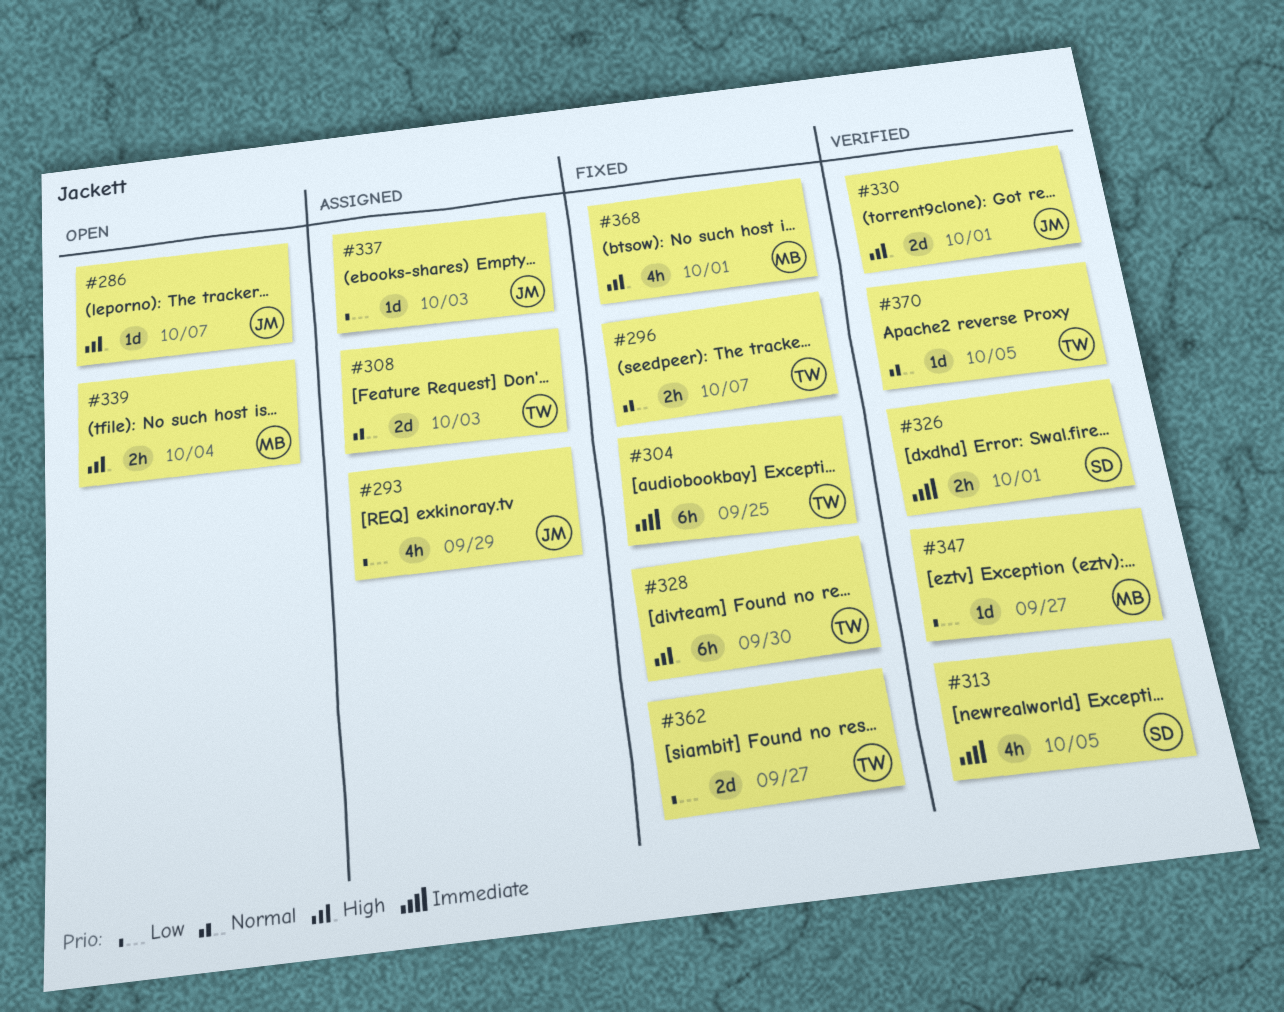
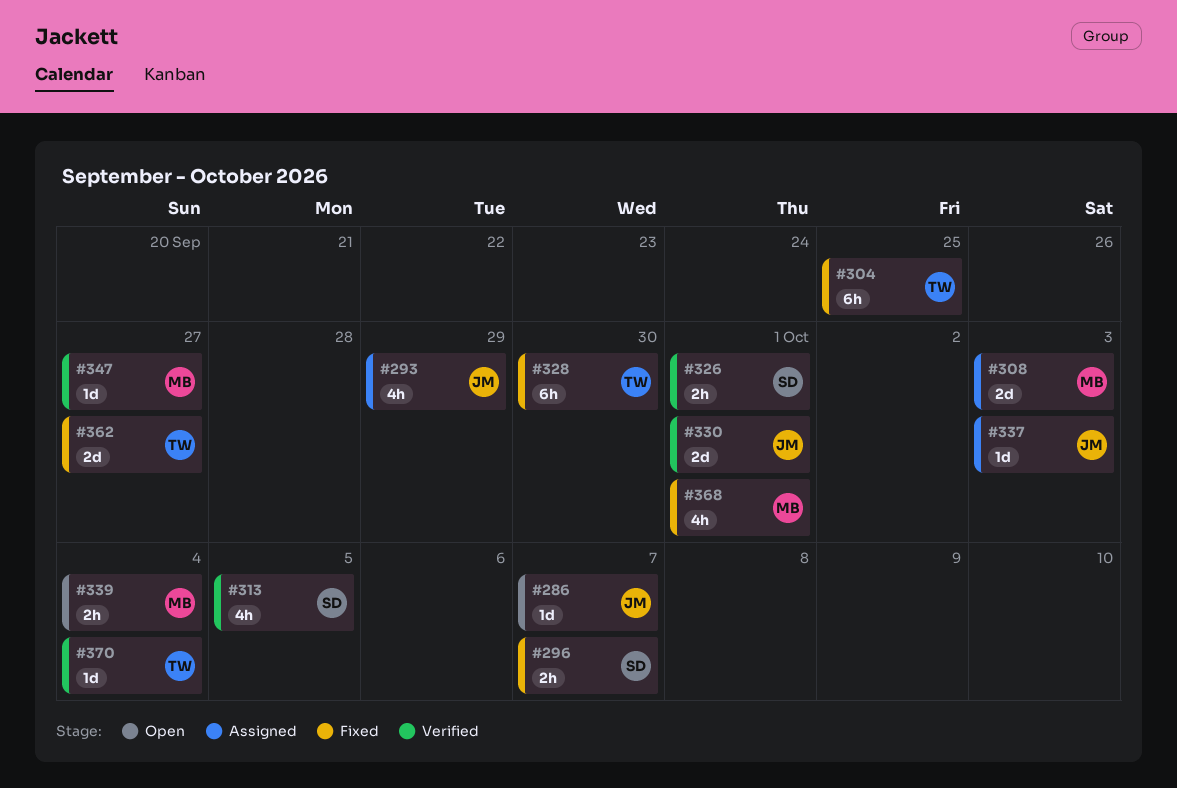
#296, owner: TW -> SD
#308, owner: TW -> MB
#370, due: Oct 5 -> Oct 4

